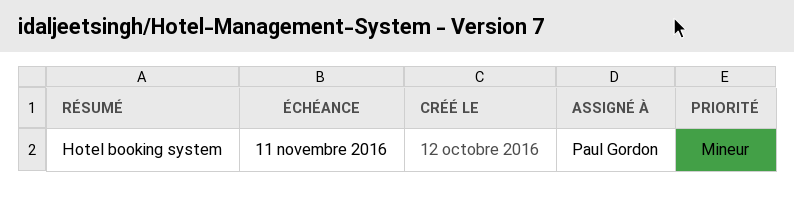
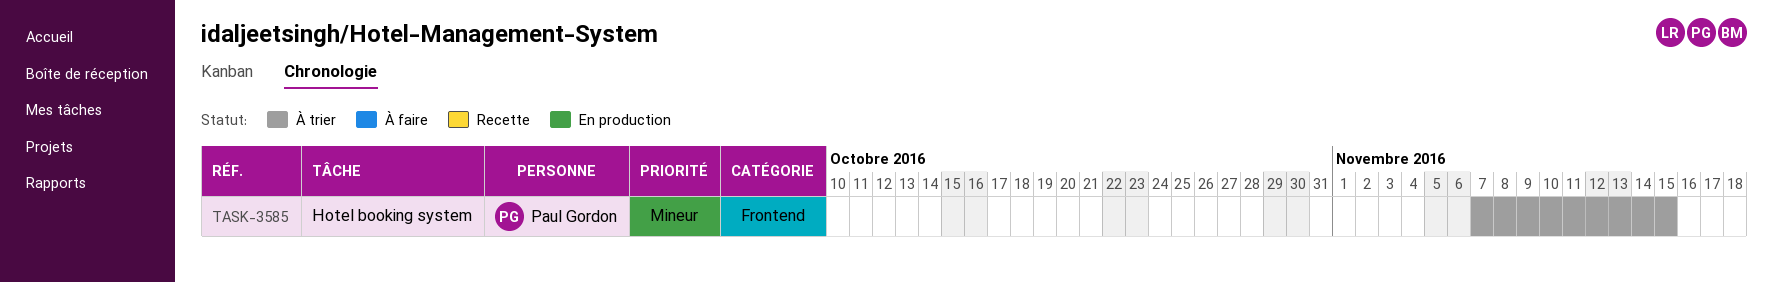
Hotel booking system, due: Nov 11 -> Nov 15

